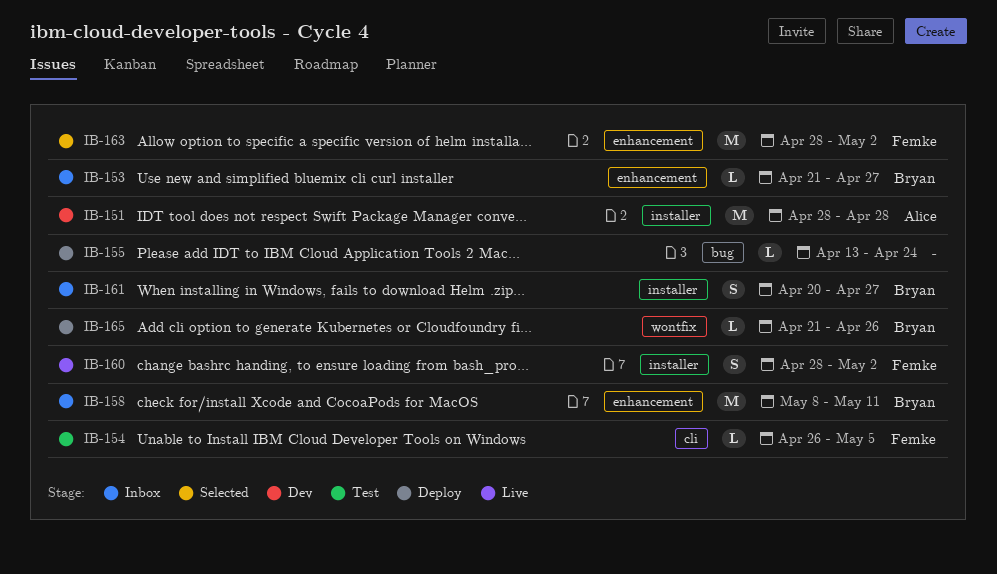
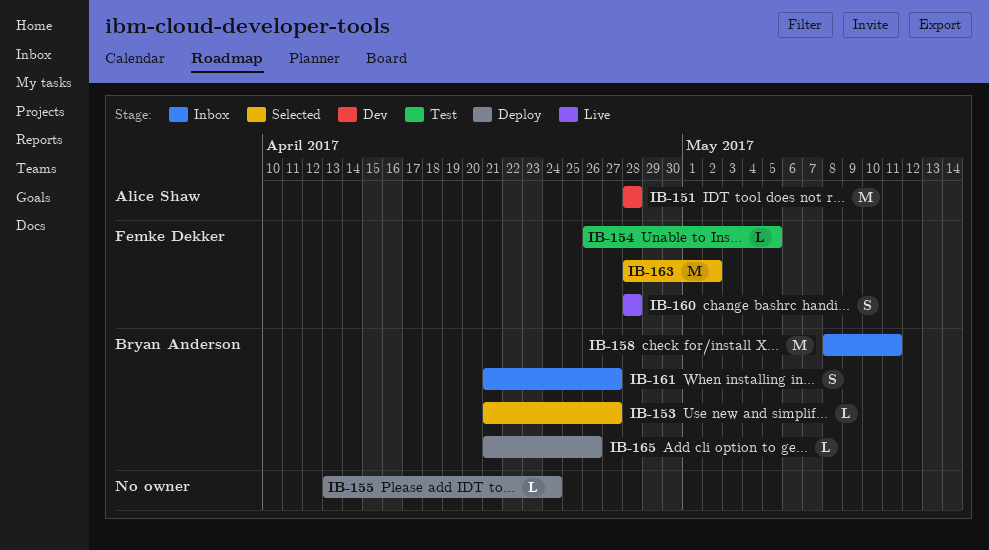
IB-153, status: Inbox -> Selected
IB-160, due: May 2 -> Apr 28
IB-161, start: Apr 20 -> Apr 21

